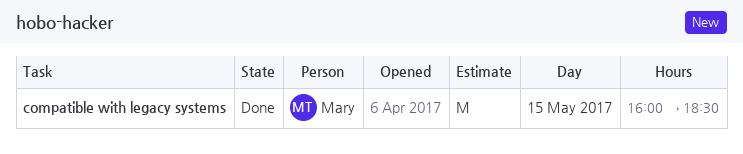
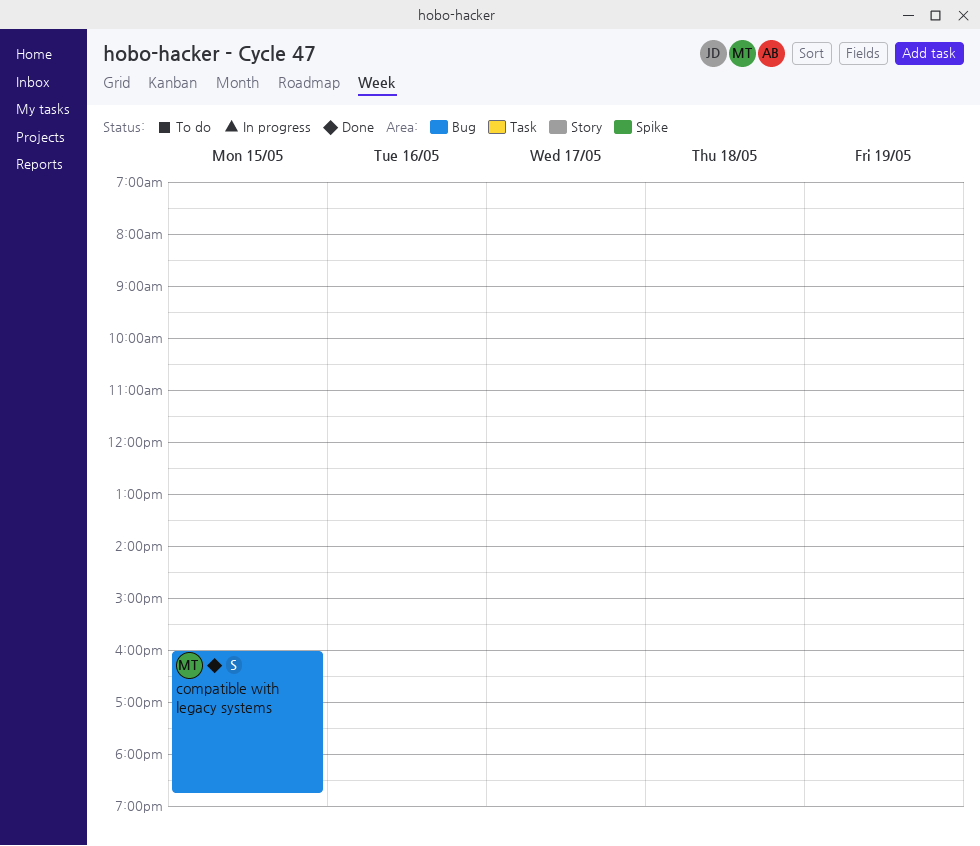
compatible with legacy systems, estimate: M -> S
compatible with legacy systems, ends: 18:30 -> 18:45

